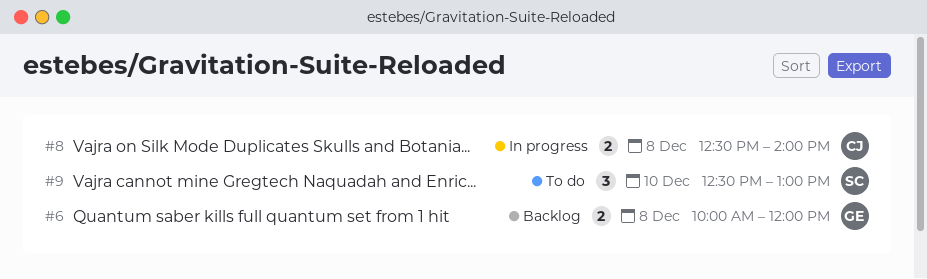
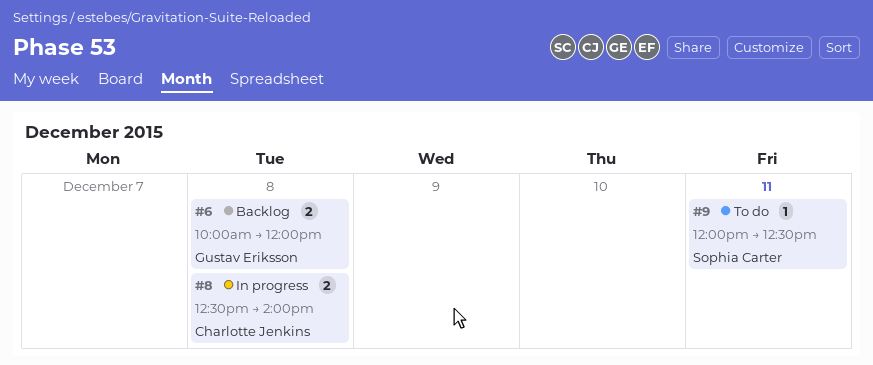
#9, estimate: 3 -> 1
#9, day: Dec 10 -> Dec 11
#9, begins: 12:30 -> 12:00
#9, ends: 13:00 -> 12:30

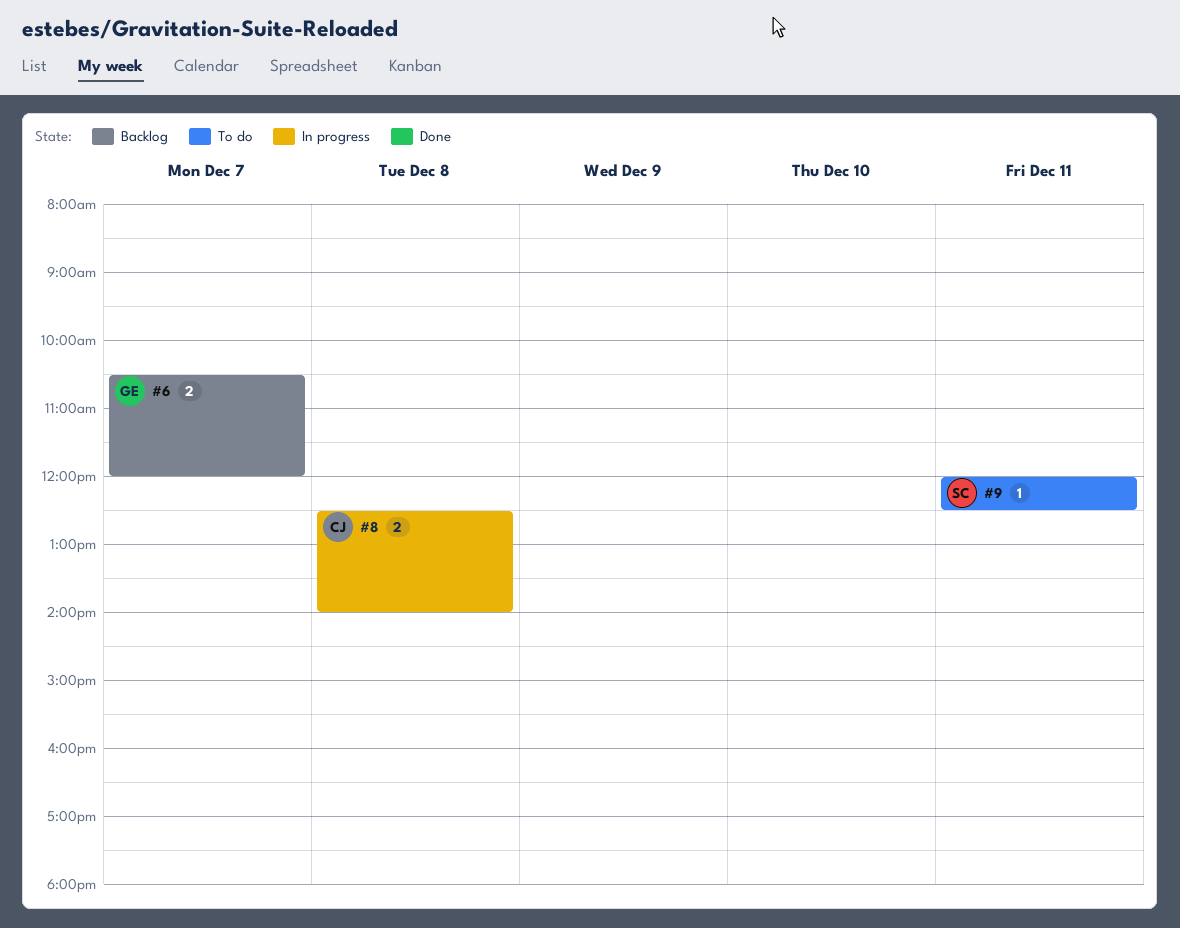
#6, day: Dec 8 -> Dec 7
#6, begins: 10:00 -> 10:30

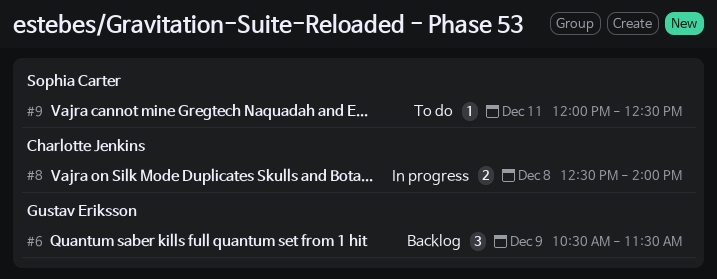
#6, estimate: 2 -> 3
#6, day: Dec 7 -> Dec 9
#6, ends: 12:00 -> 11:30

